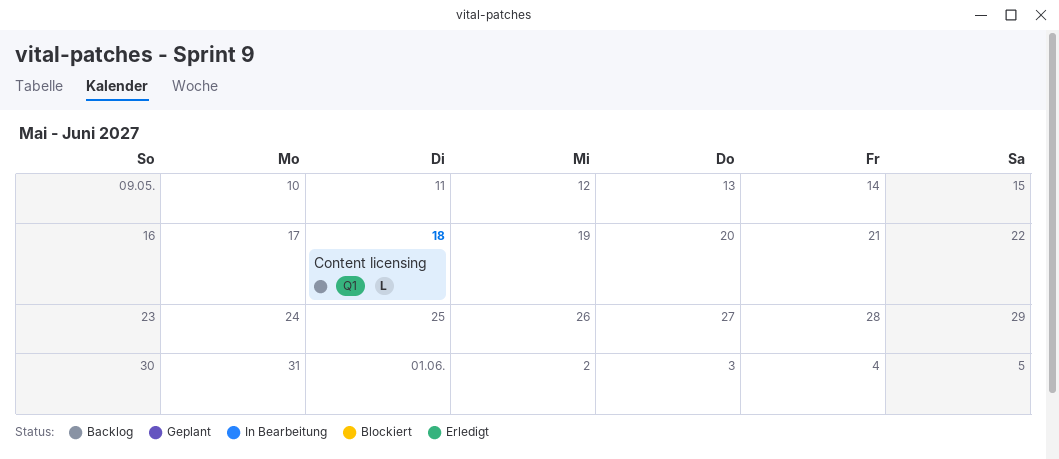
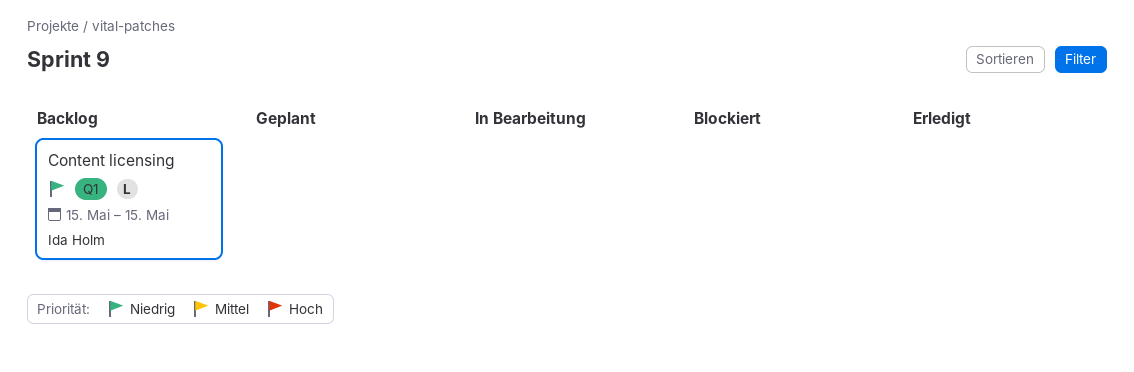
Content licensing, due: May 18 -> May 15

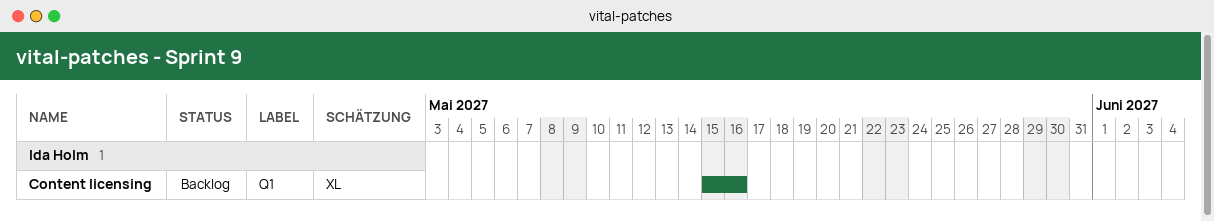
Content licensing, estimate: L -> XL
Content licensing, due: May 15 -> May 16

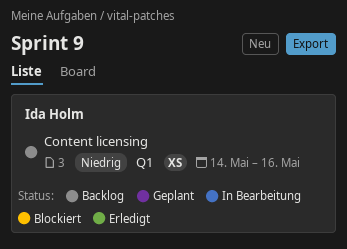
Content licensing, estimate: XL -> XS
Content licensing, start: May 15 -> May 14

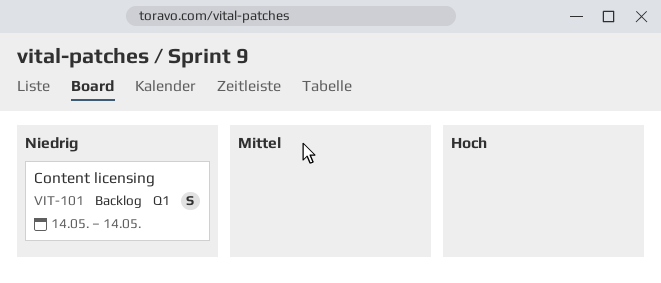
Content licensing, estimate: XS -> S
Content licensing, due: May 16 -> May 14

